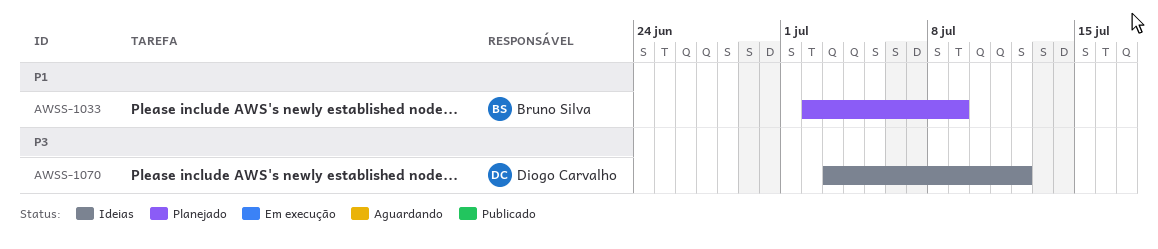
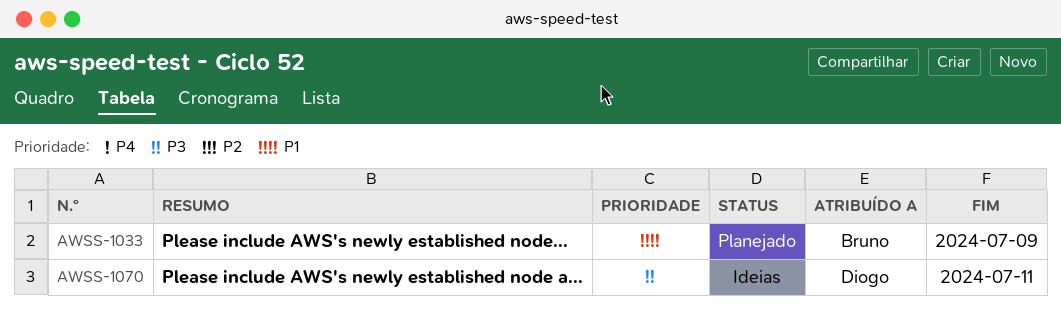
AWSS-1070, due: Jul 12 -> Jul 11

